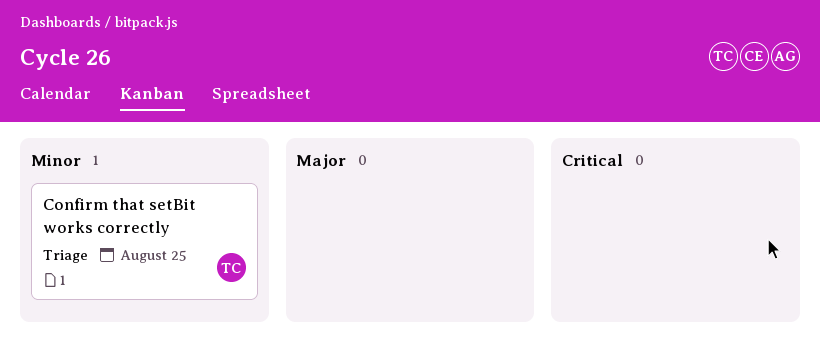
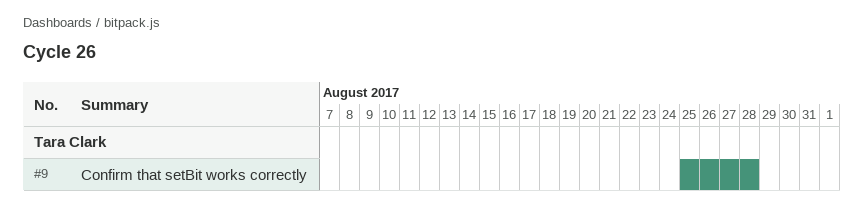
Confirm that setBit works correctly, due: Aug 25 -> Aug 28

